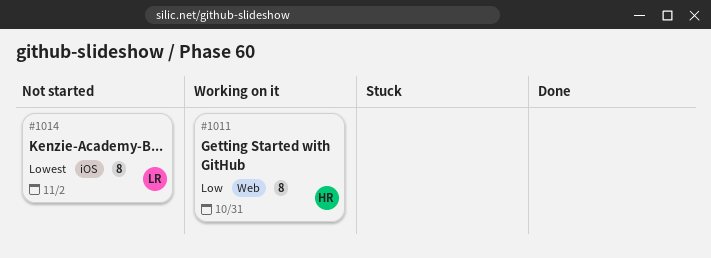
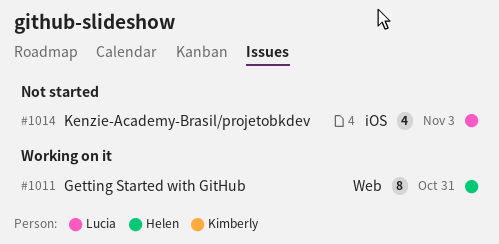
#1014, estimate: 8 -> 4
#1014, due: Nov 2 -> Nov 3

